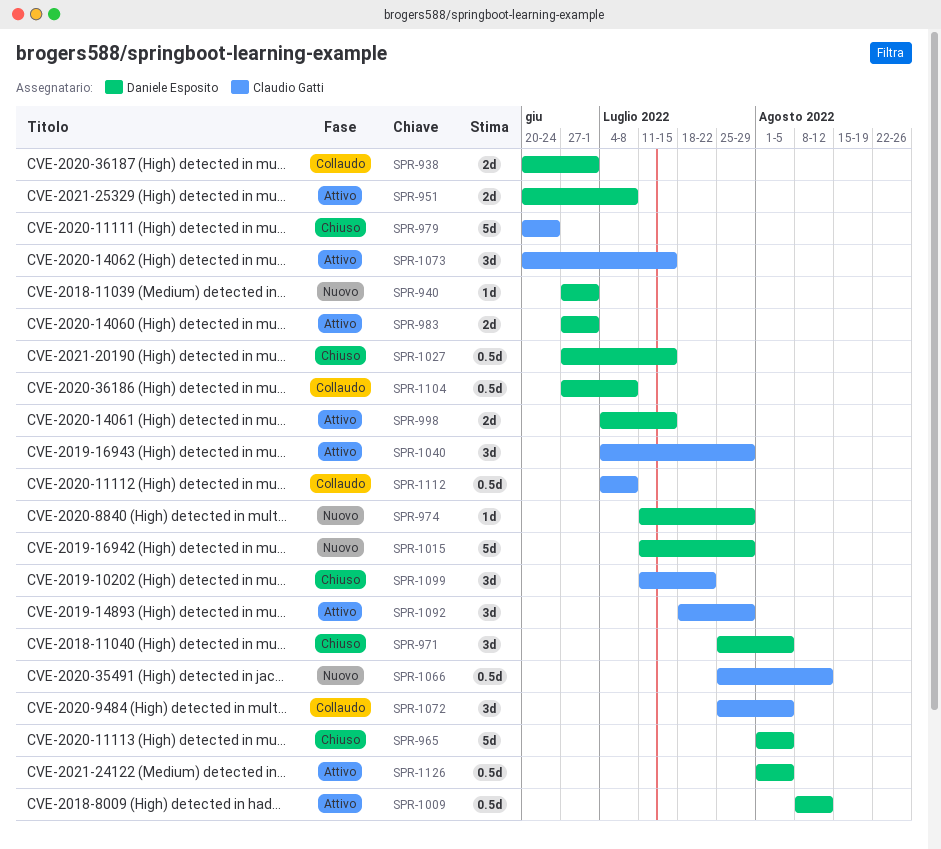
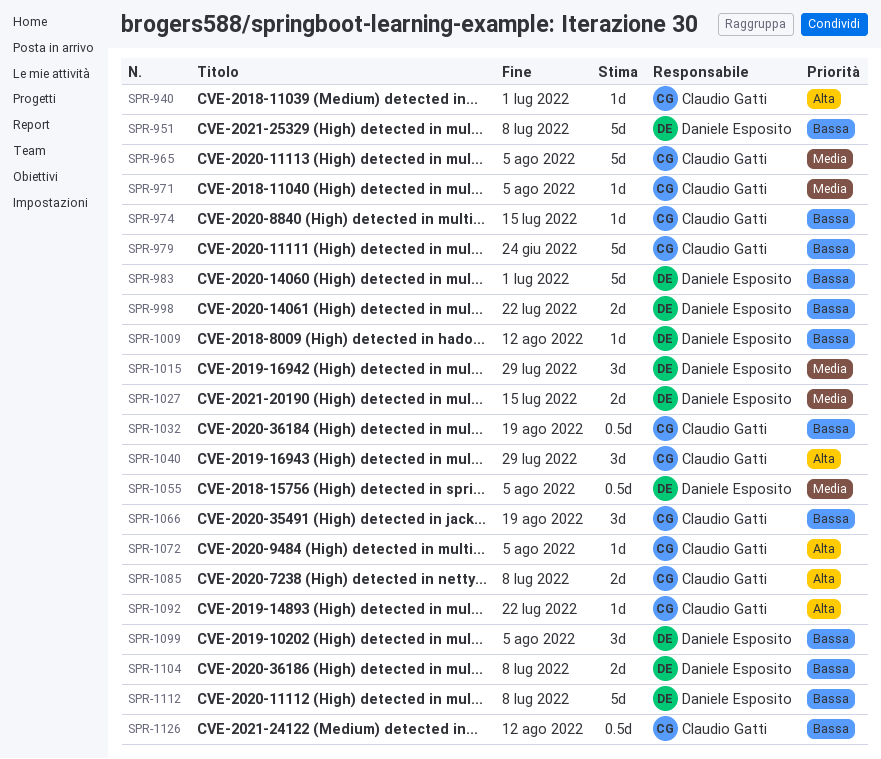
SPR-938: present -> none
SPR-940, owner: Daniele Esposito -> Claudio Gatti
SPR-951, estimate: 2d -> 5d
SPR-965, owner: Daniele Esposito -> Claudio Gatti
SPR-971, owner: Daniele Esposito -> Claudio Gatti
SPR-971, estimate: 3d -> 1d
SPR-974, owner: Daniele Esposito -> Claudio Gatti
SPR-974, due: Jul 29 -> Jul 15
SPR-983, estimate: 2d -> 5d
SPR-998, due: Jul 15 -> Jul 22
SPR-1009, estimate: 0.5d -> 1d
SPR-1015, estimate: 5d -> 3d
SPR-1027, estimate: 0.5d -> 2d
SPR-1032: none -> present
SPR-1055: none -> present
SPR-1066, estimate: 0.5d -> 3d
SPR-1066, due: Aug 12 -> Aug 19
SPR-1072, estimate: 3d -> 1d
SPR-1073: present -> none
SPR-1085: none -> present
SPR-1092, estimate: 3d -> 1d
SPR-1092, due: Jul 29 -> Jul 22
SPR-1099, owner: Claudio Gatti -> Daniele Esposito
SPR-1099, due: Jul 22 -> Aug 5
SPR-1104, estimate: 0.5d -> 2d
SPR-1112, owner: Claudio Gatti -> Daniele Esposito
SPR-1112, estimate: 0.5d -> 5d
SPR-1126, owner: Daniele Esposito -> Claudio Gatti
SPR-1126, due: Aug 5 -> Aug 12

